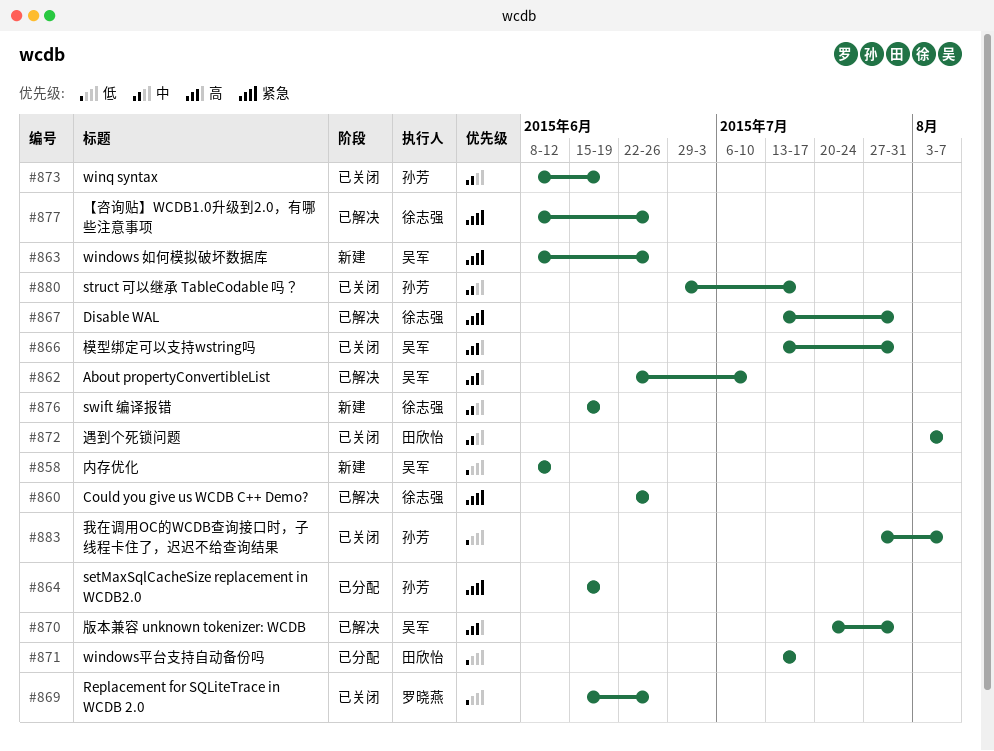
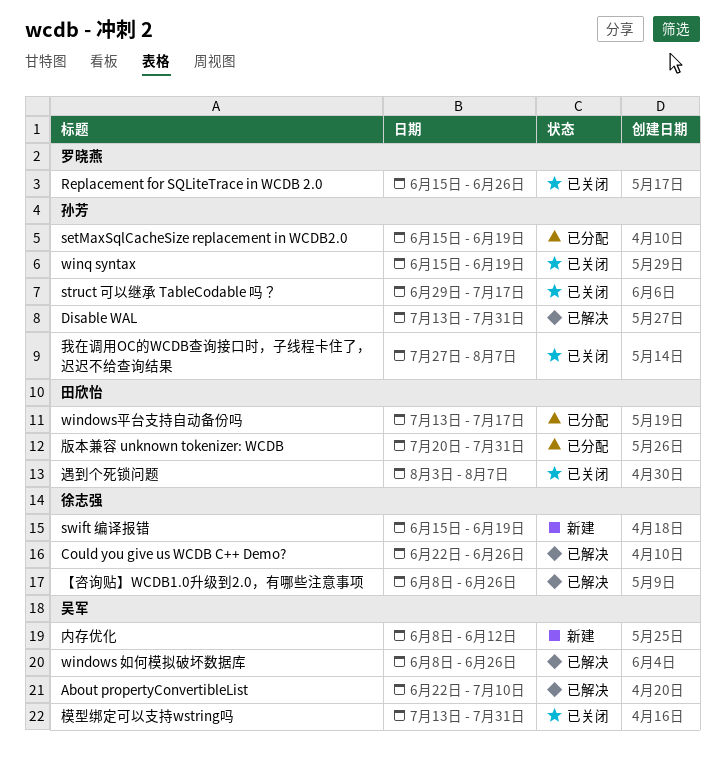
Disable WAL, owner: 徐志强 -> 孙芳
windows 如何模拟破坏数据库, status: 新建 -> 已解决
winq syntax, start: Jun 8 -> Jun 15
版本兼容 unknown tokenizer: WCDB, status: 已解决 -> 已分配
版本兼容 unknown tokenizer: WCDB, owner: 吴军 -> 田欣怡

